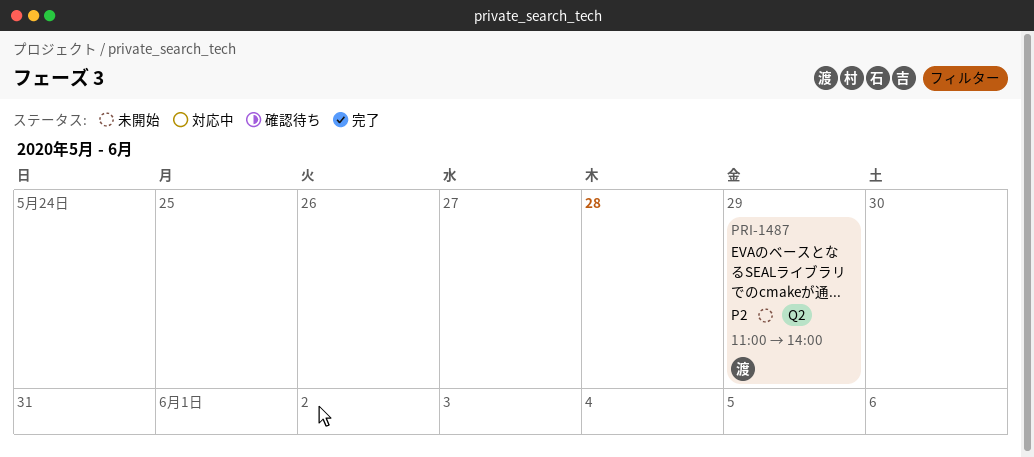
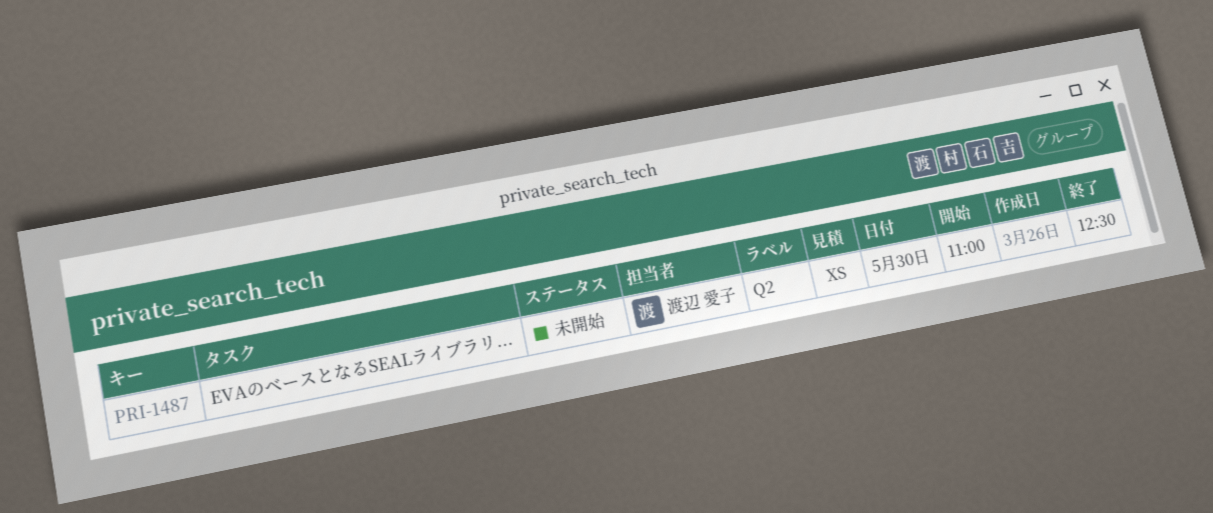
PRI-1487, day: May 29 -> May 30
PRI-1487, ends: 14:00 -> 12:30

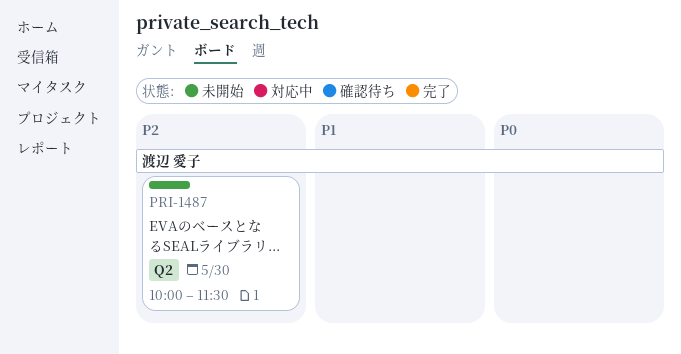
PRI-1487, begins: 11:00 -> 10:00
PRI-1487, ends: 12:30 -> 11:30

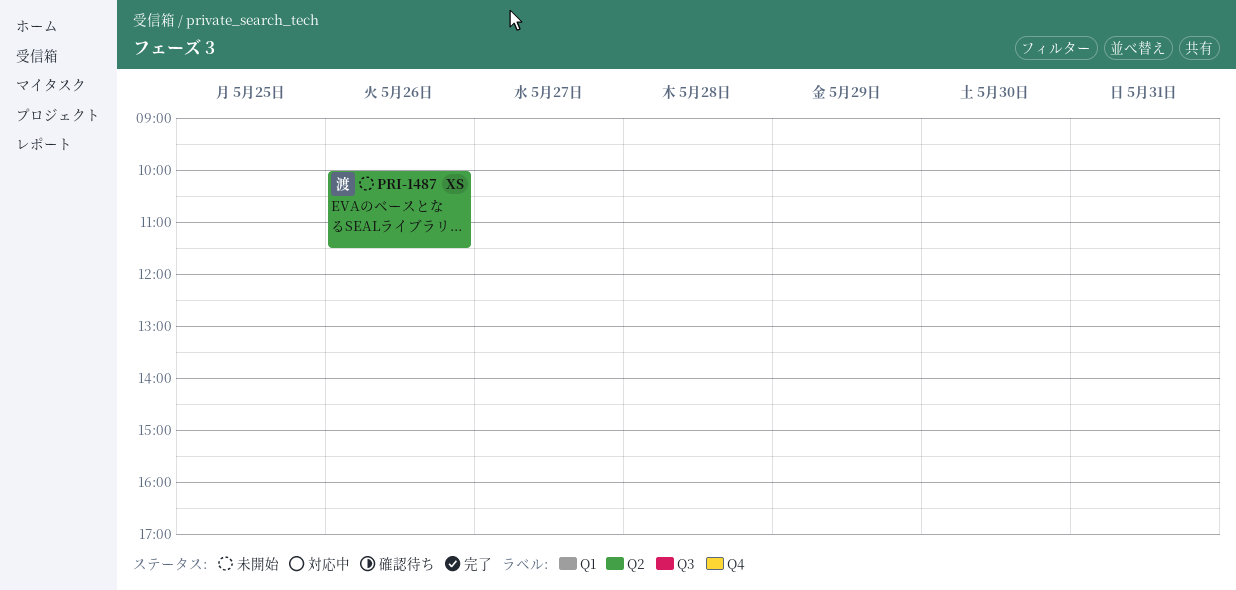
PRI-1487, day: May 30 -> May 26

